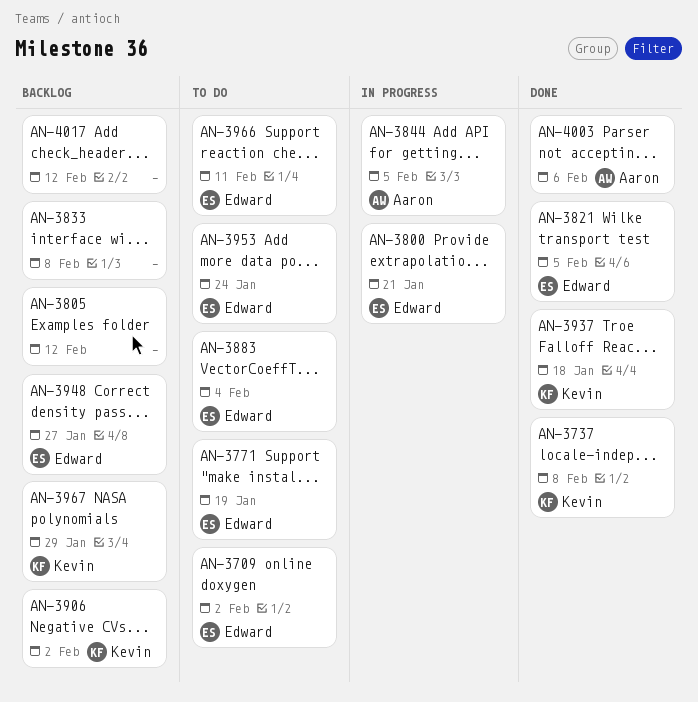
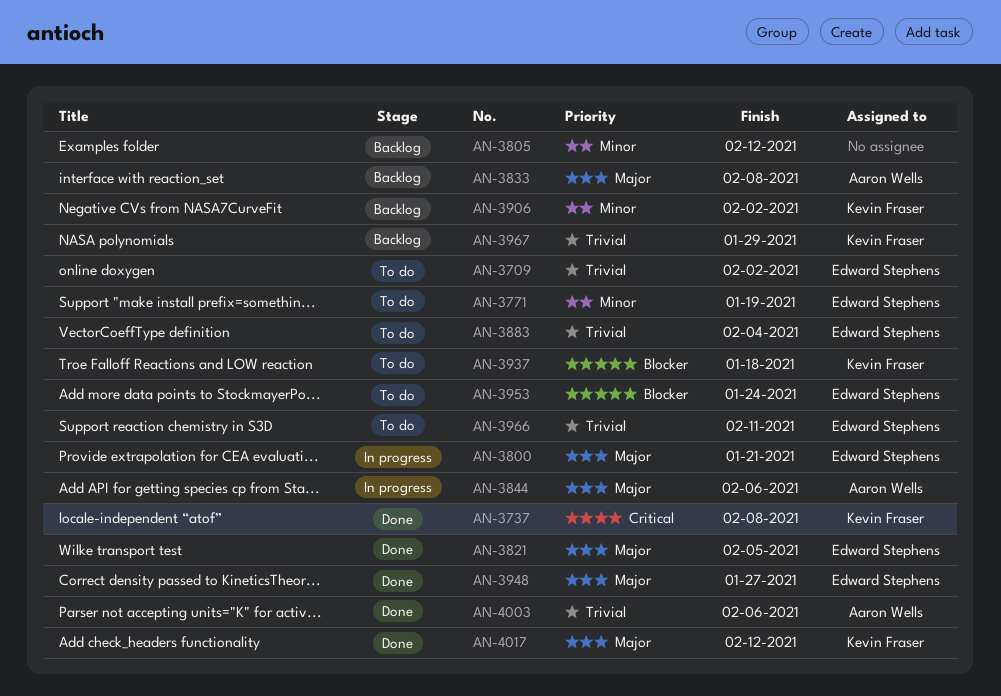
AN-3833, owner: none -> Aaron Wells
AN-3844, due: Feb 5 -> Feb 6
AN-3937, status: Done -> To do
AN-3948, status: Backlog -> Done
AN-4017, status: Backlog -> Done
AN-4017, owner: none -> Kevin Fraser

